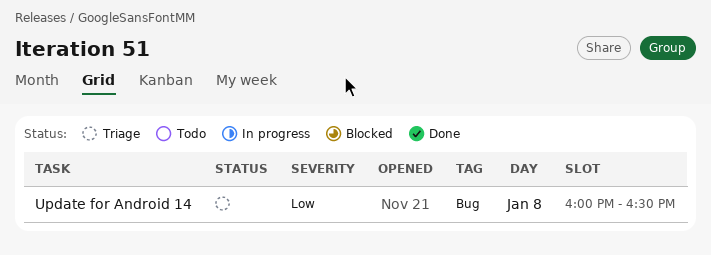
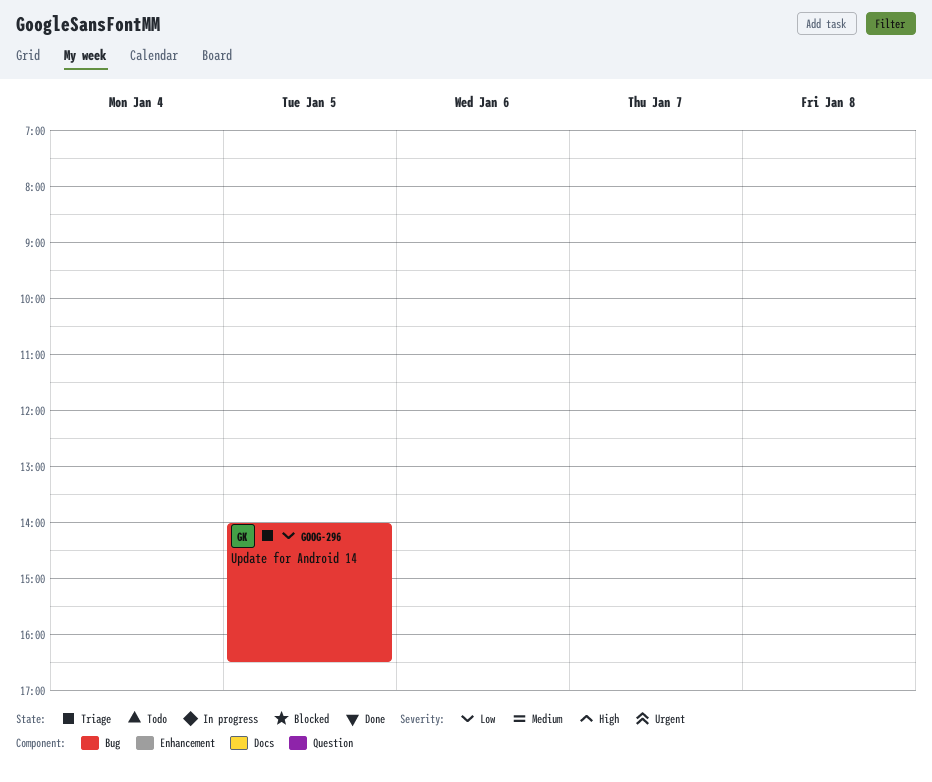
Update for Android 14, day: Jan 8 -> Jan 5
Update for Android 14, begins: 16:00 -> 14:00

